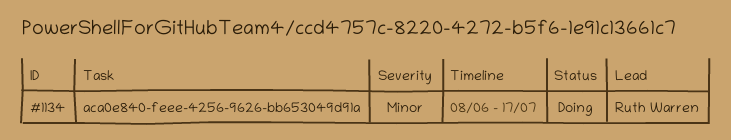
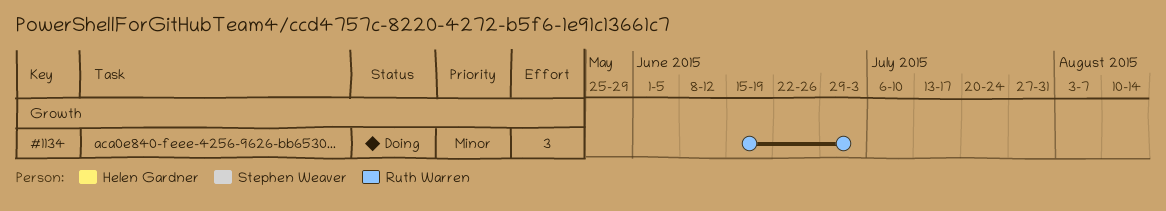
#1134, start: Jun 8 -> Jun 15
#1134, due: Jul 17 -> Jul 3

